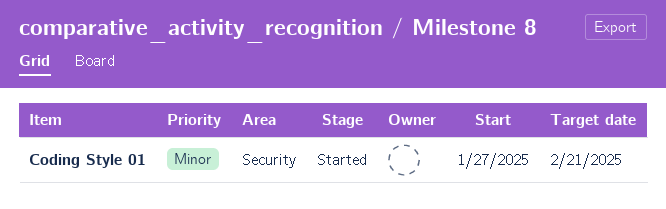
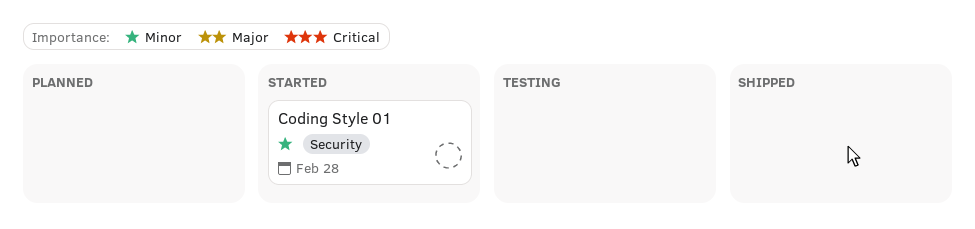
Coding Style 01, due: Feb 21 -> Feb 28

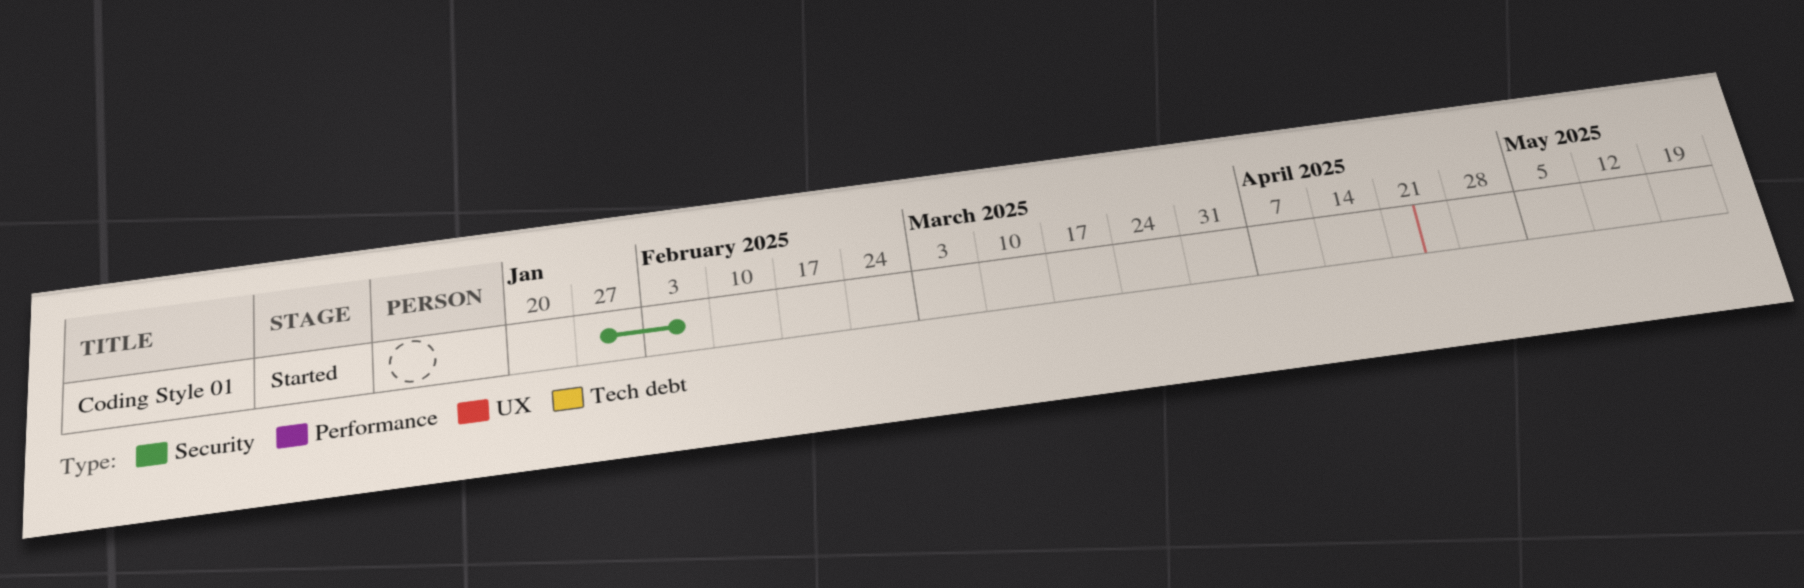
Coding Style 01, due: Feb 28 -> Feb 7

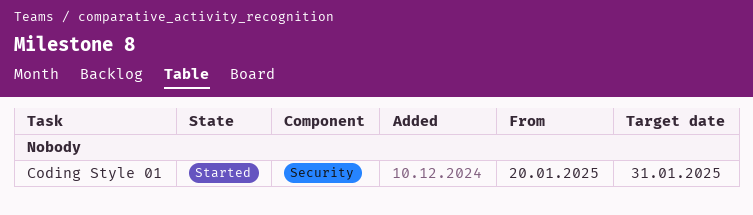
Coding Style 01, start: Jan 27 -> Jan 20
Coding Style 01, due: Feb 7 -> Jan 31

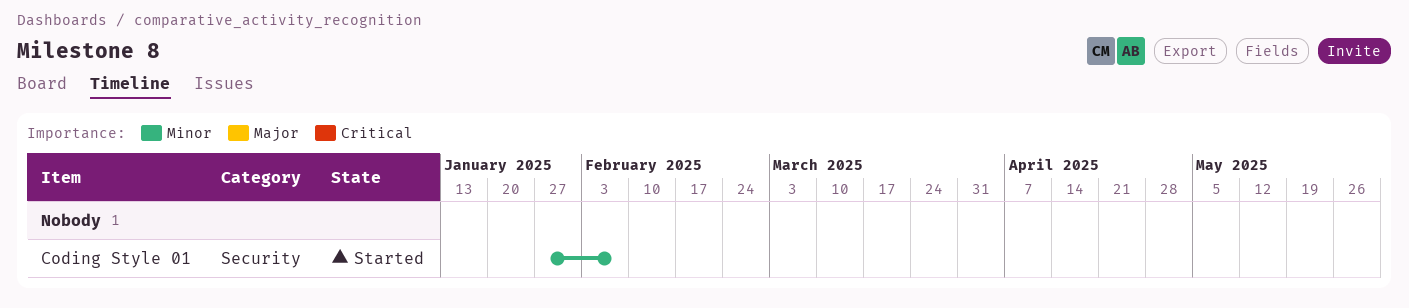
Coding Style 01, start: Jan 20 -> Jan 27
Coding Style 01, due: Jan 31 -> Feb 7

